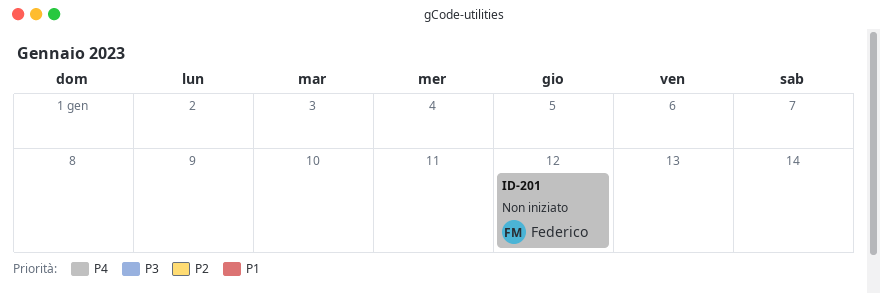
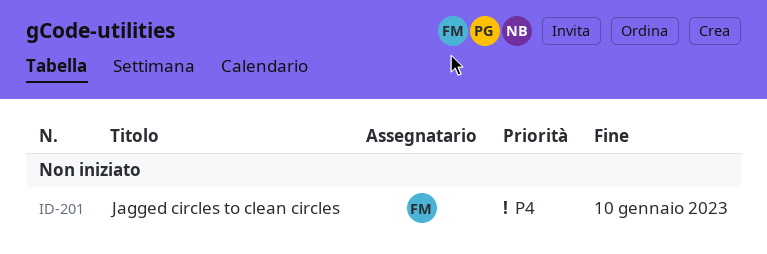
ID-201, due: Jan 12 -> Jan 10

